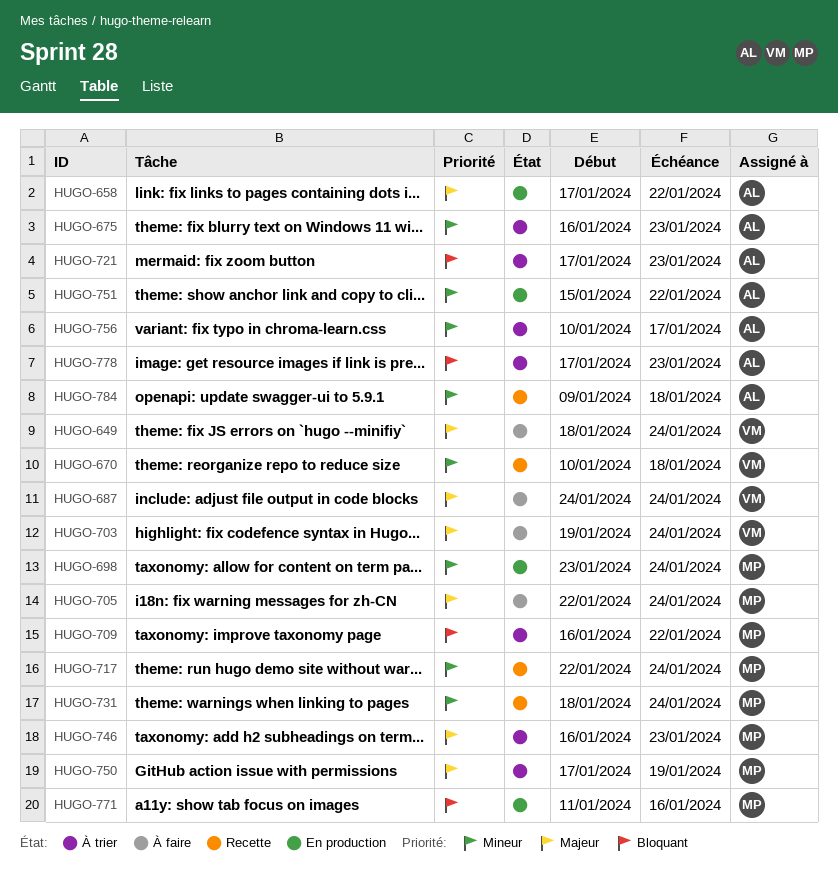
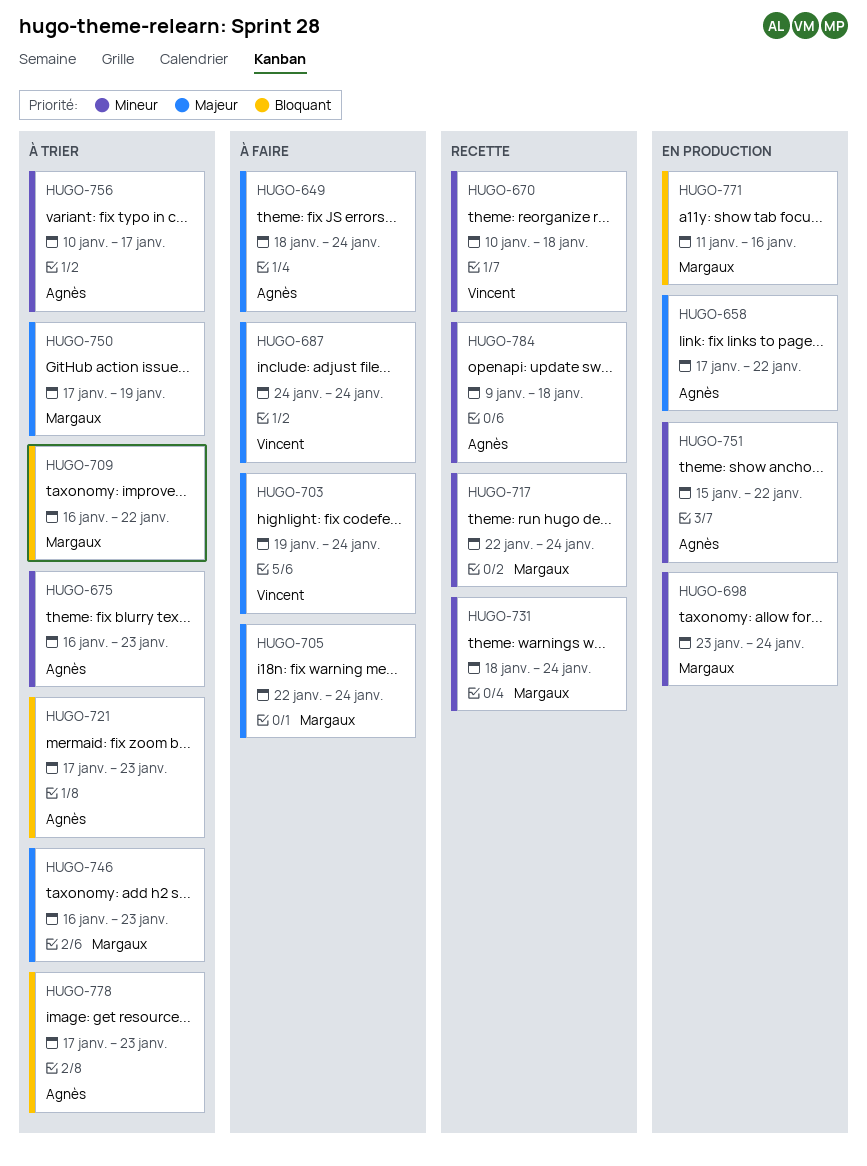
HUGO-649, owner: Vincent -> Agnès

